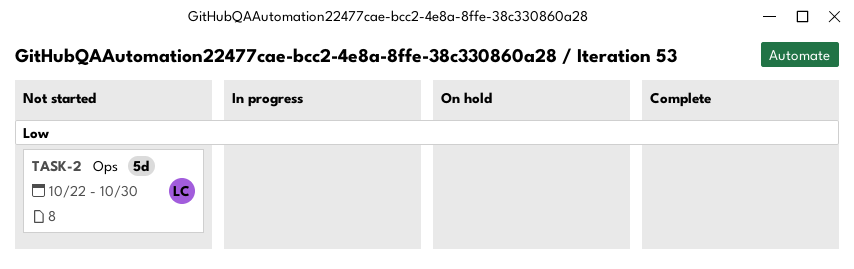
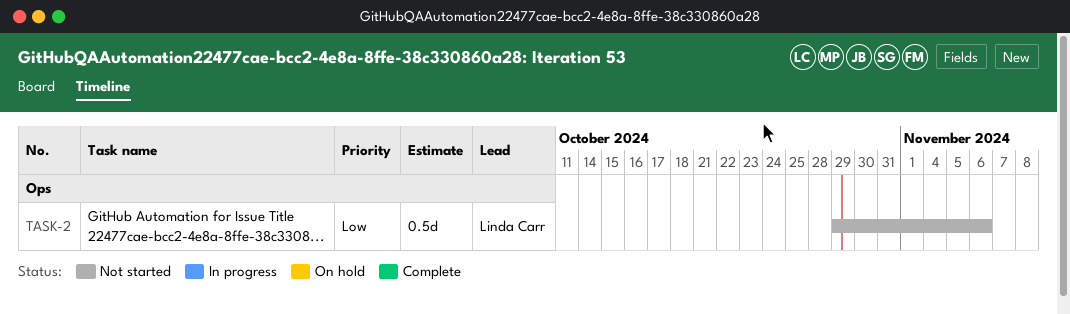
TASK-2, estimate: 5d -> 0.5d
TASK-2, start: Oct 22 -> Oct 29
TASK-2, due: Oct 30 -> Nov 6

